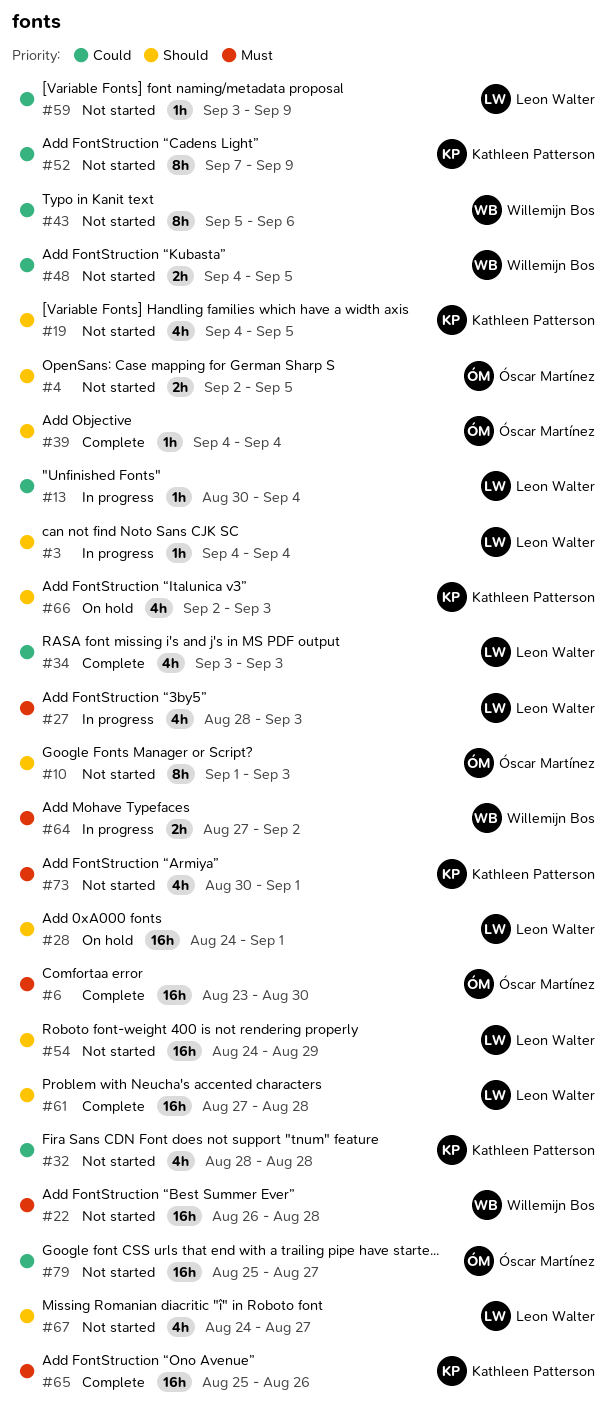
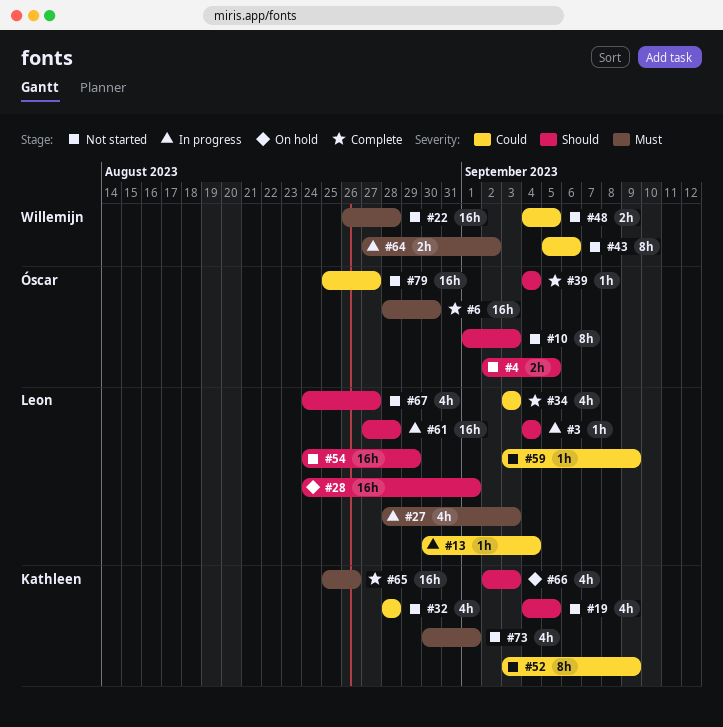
#6, start: Aug 23 -> Aug 28
#52, start: Sep 7 -> Sep 3
#61, status: Complete -> In progress

